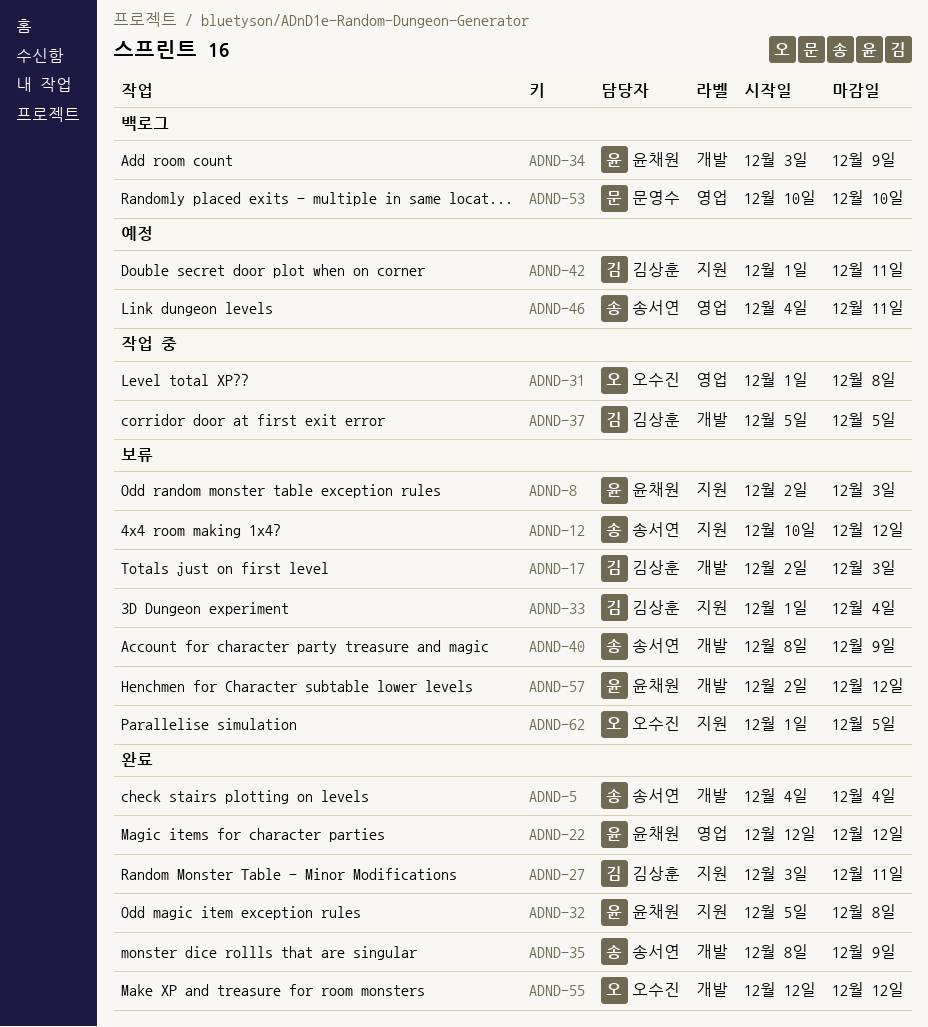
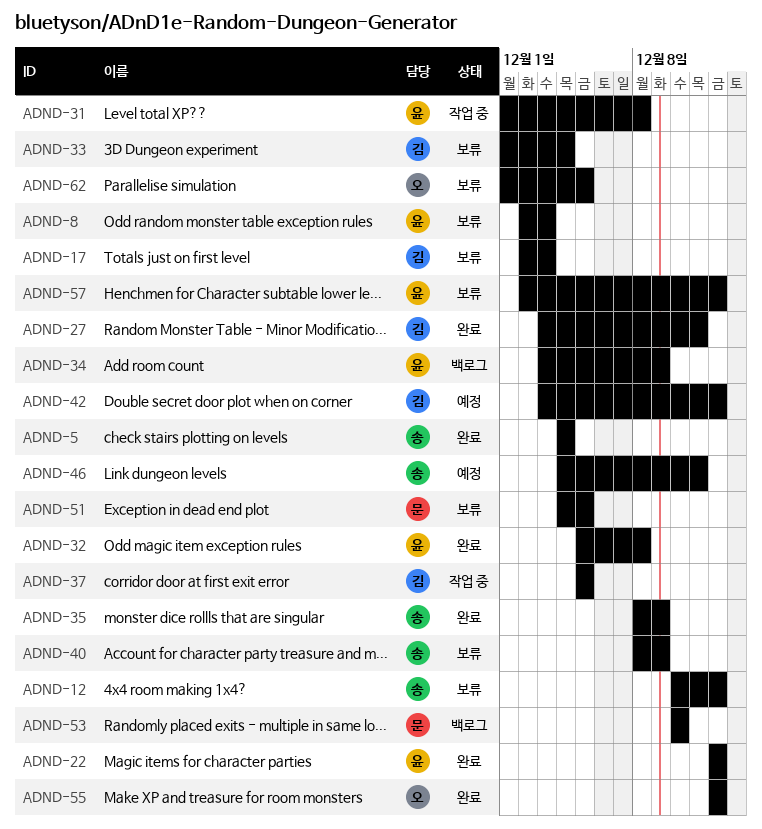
ADND-31, owner: 오수진 -> 윤채원
ADND-42, start: Dec 1 -> Dec 3
ADND-42, due: Dec 11 -> Dec 12
ADND-51: none -> present

